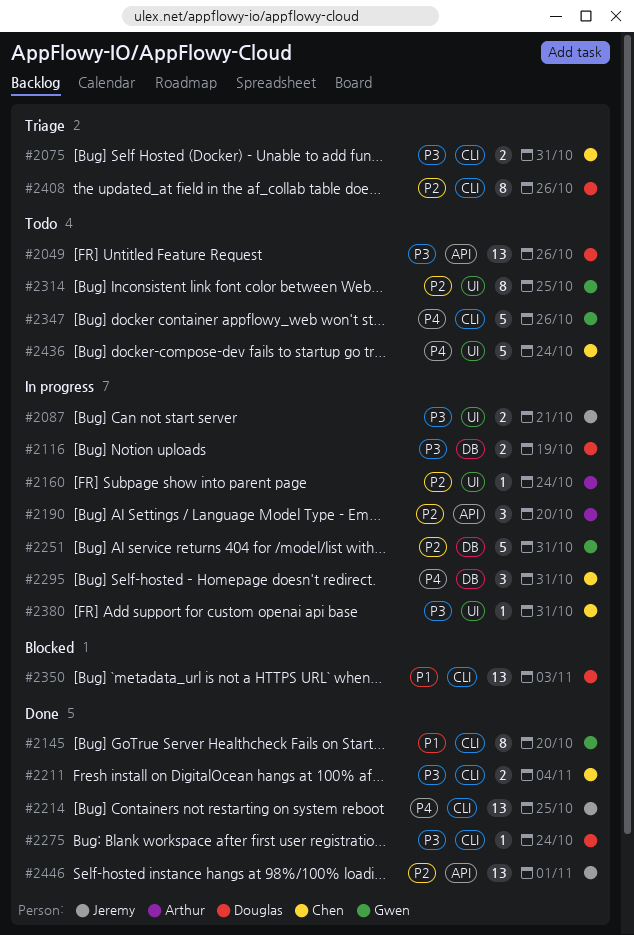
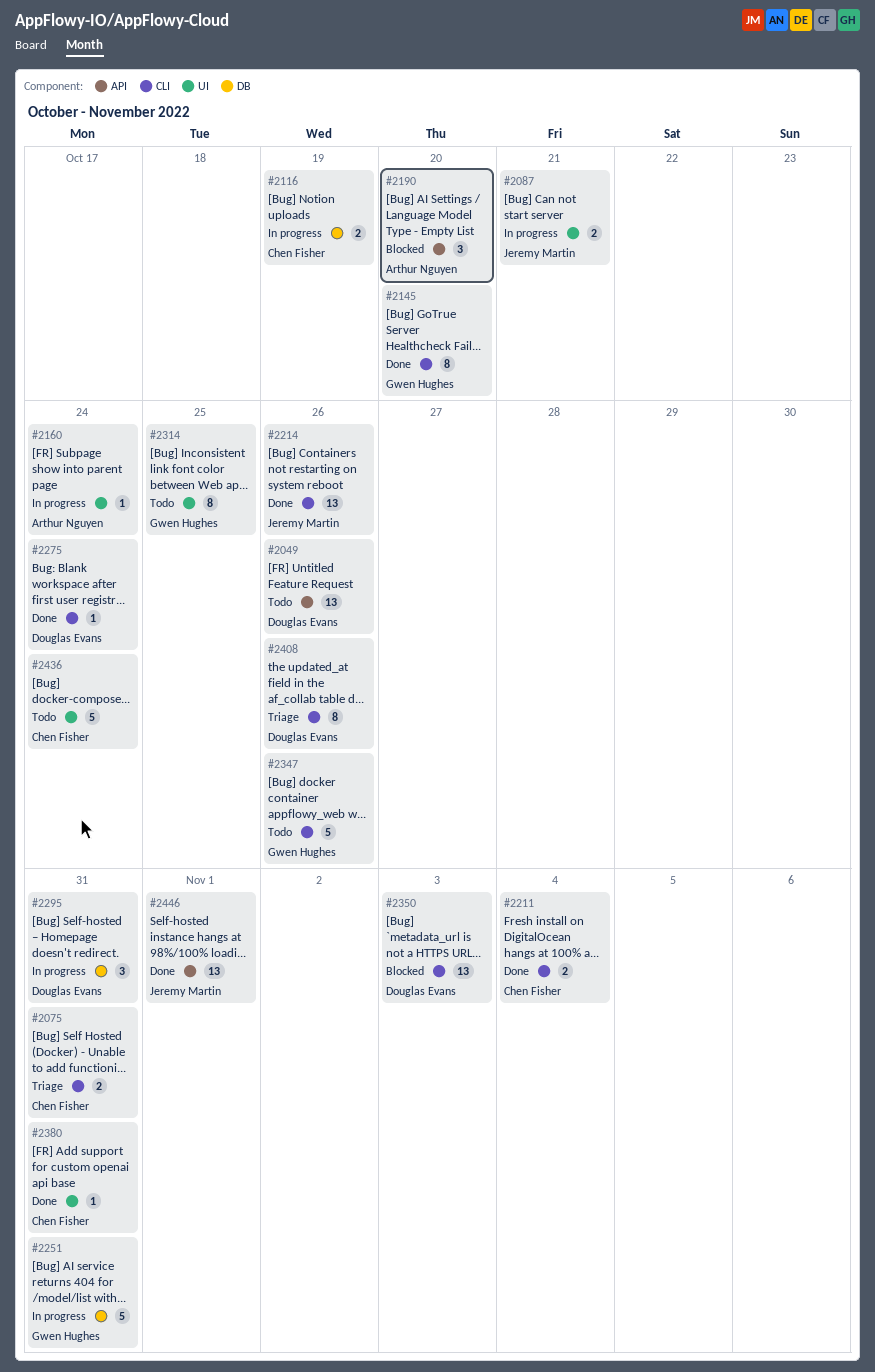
#2116, owner: Douglas Evans -> Chen Fisher
#2190, status: In progress -> Blocked
#2214, due: Oct 25 -> Oct 26
#2295, owner: Chen Fisher -> Douglas Evans
#2380, status: In progress -> Done

